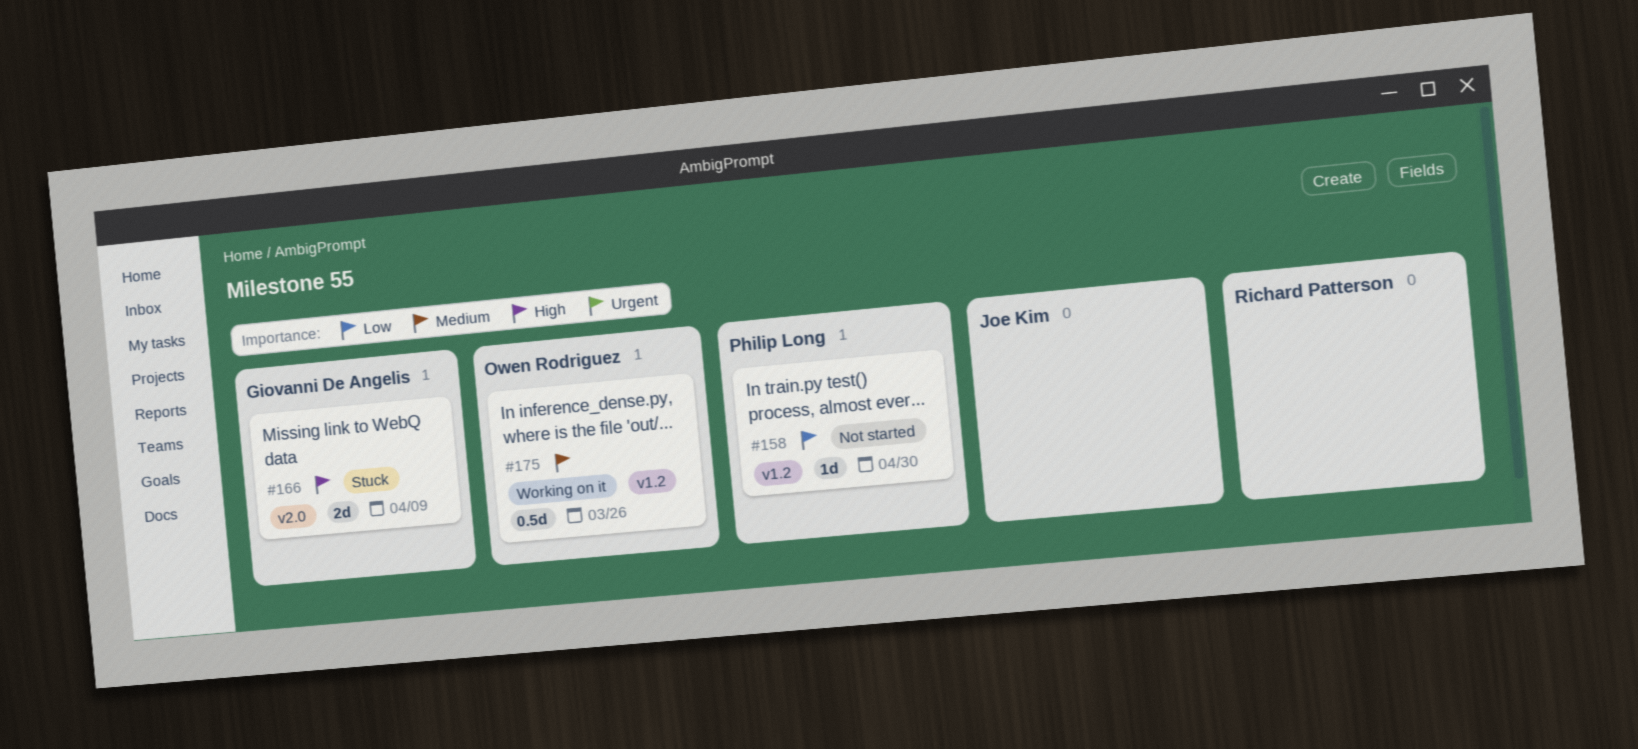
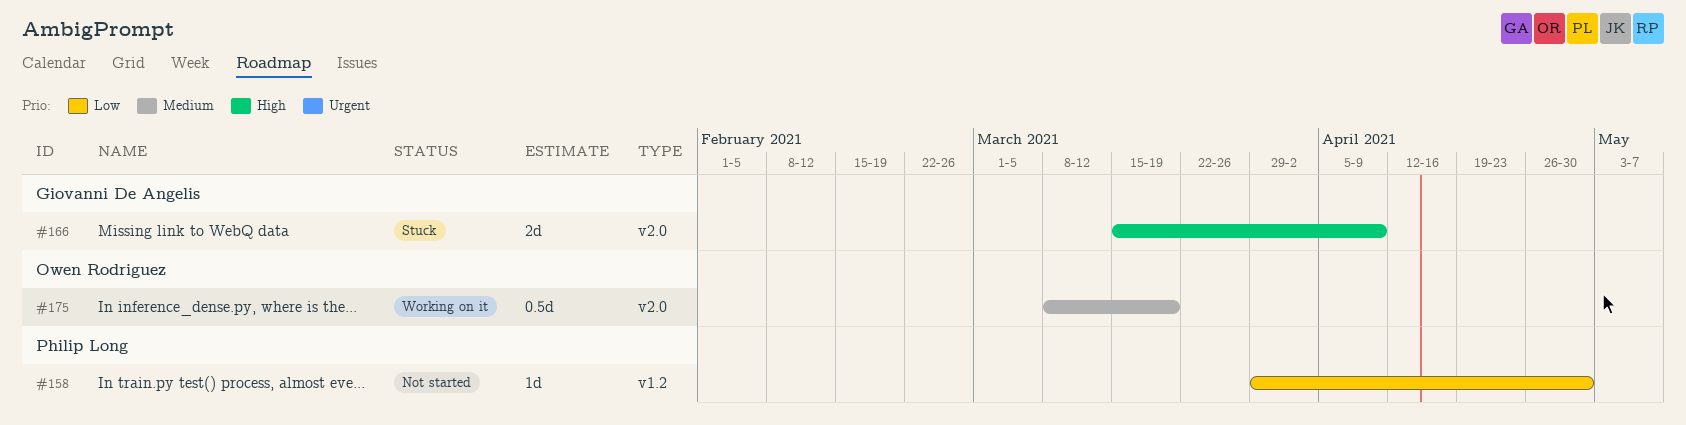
#175, label: v1.2 -> v2.0
#175, due: Mar 26 -> Mar 19

